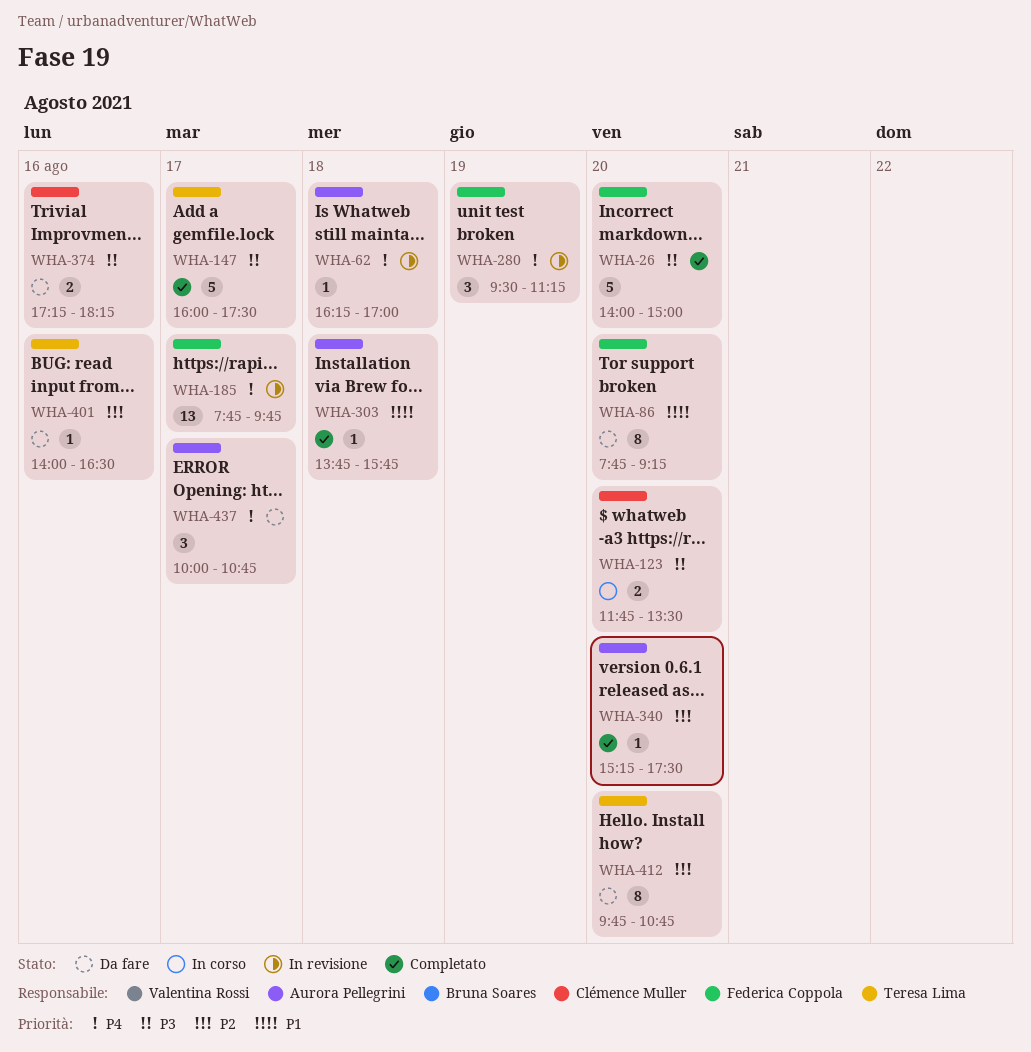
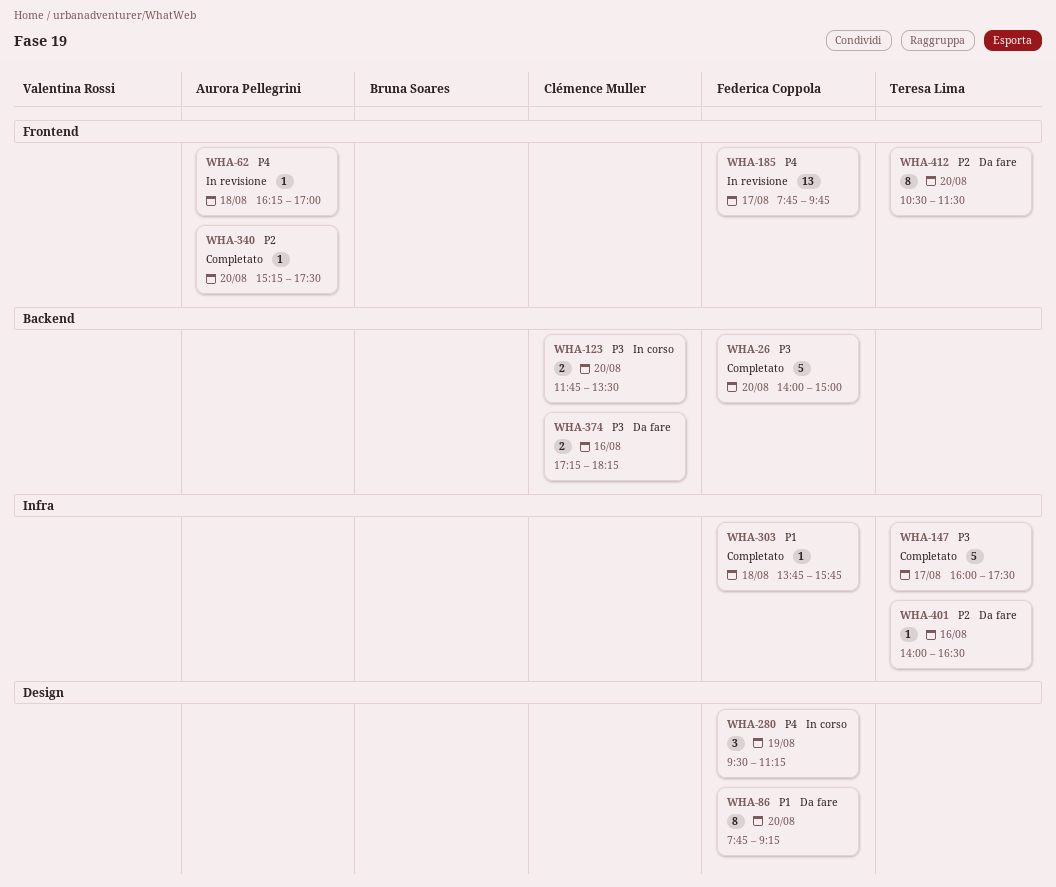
WHA-280, status: In revisione -> In corso
WHA-303, owner: Aurora Pellegrini -> Federica Coppola
WHA-412, begins: 09:45 -> 10:30
WHA-412, ends: 10:45 -> 11:30
WHA-437: present -> none

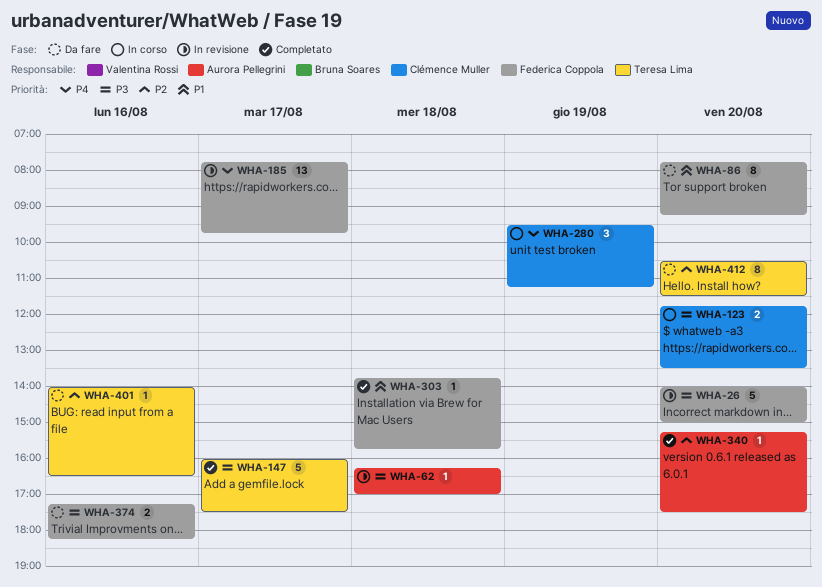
WHA-26, status: Completato -> In revisione
WHA-62, priority: P4 -> P3
WHA-280, owner: Federica Coppola -> Clémence Muller
WHA-374, owner: Clémence Muller -> Federica Coppola

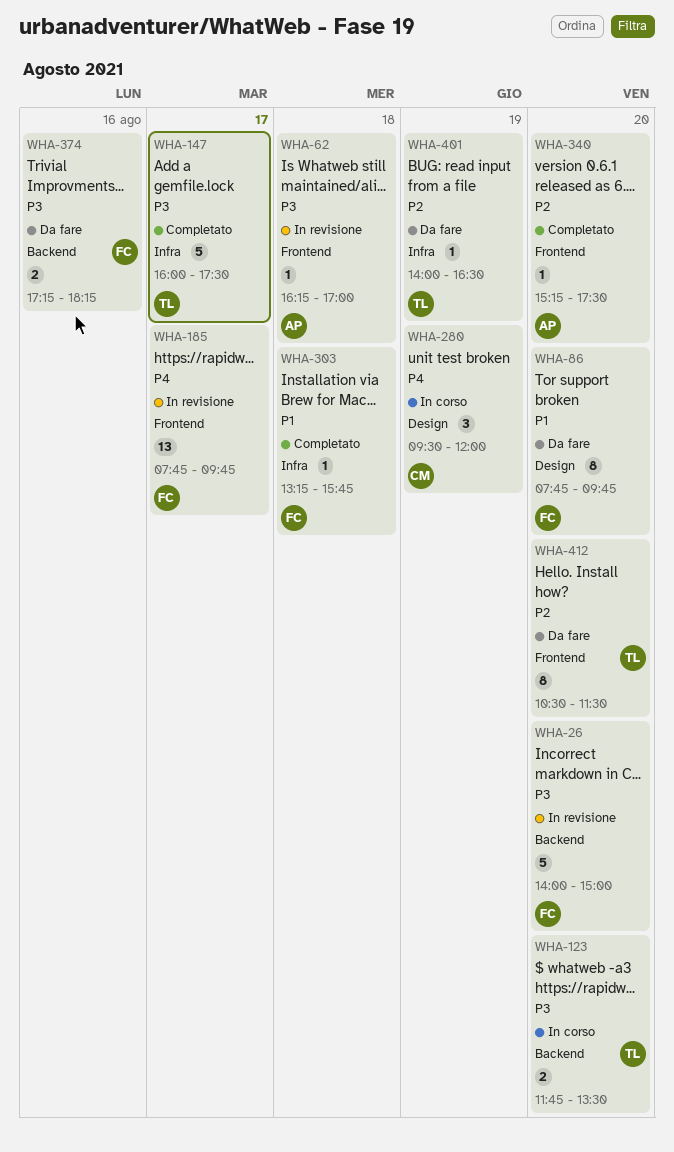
WHA-86, ends: 09:15 -> 09:45
WHA-123, owner: Clémence Muller -> Teresa Lima
WHA-280, ends: 11:15 -> 12:00
WHA-303, begins: 13:45 -> 13:15
WHA-401, day: Aug 16 -> Aug 19

